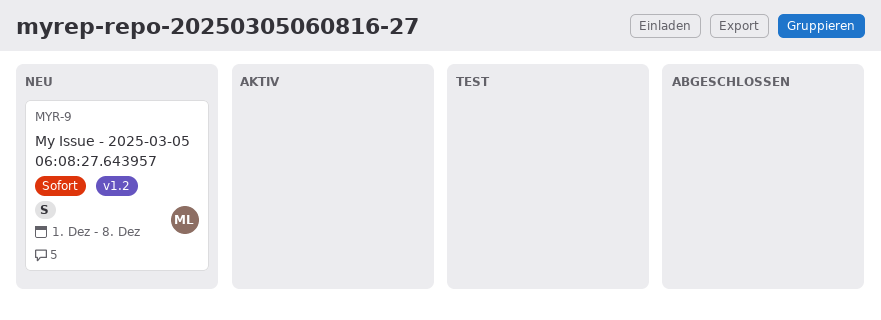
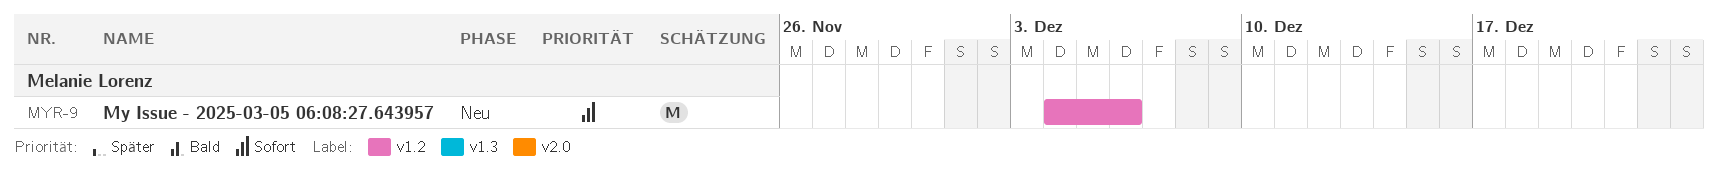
MYR-9, estimate: S -> M
MYR-9, start: Dec 1 -> Dec 4
MYR-9, due: Dec 8 -> Dec 6

